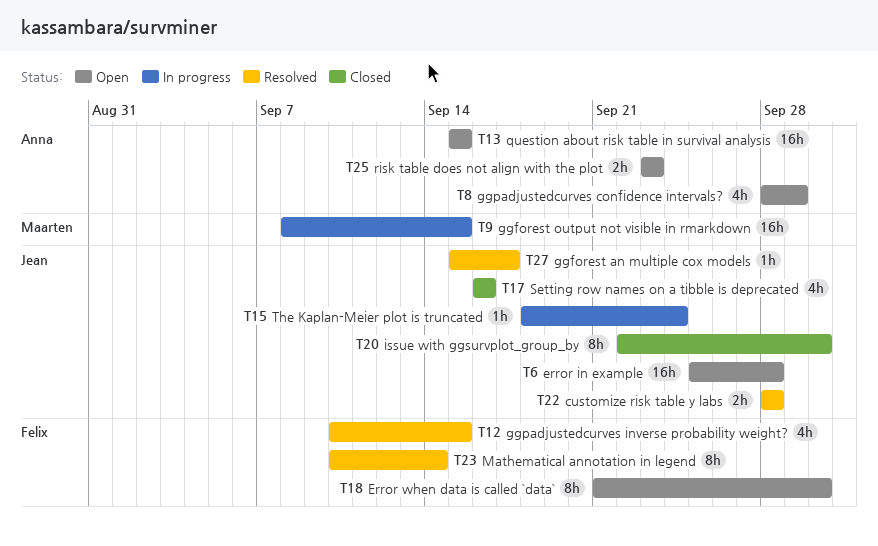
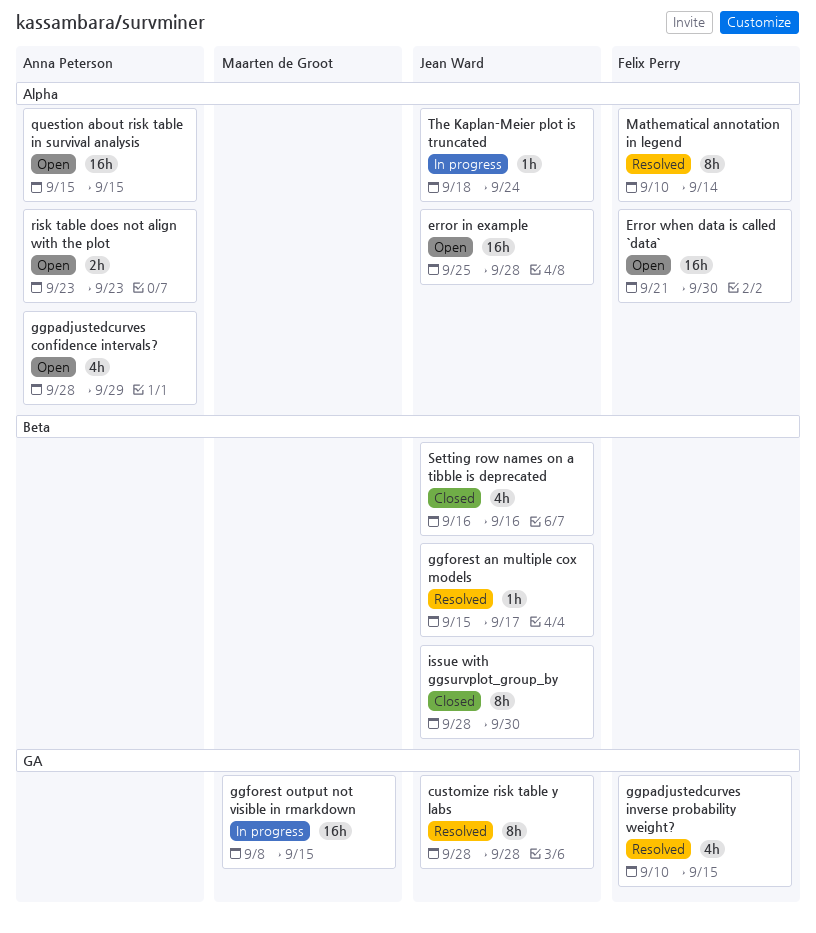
customize risk table y labs, estimate: 2h -> 8h
Error when data is called `data`, estimate: 8h -> 16h
issue with ggsurvplot_group_by, start: Sep 22 -> Sep 28

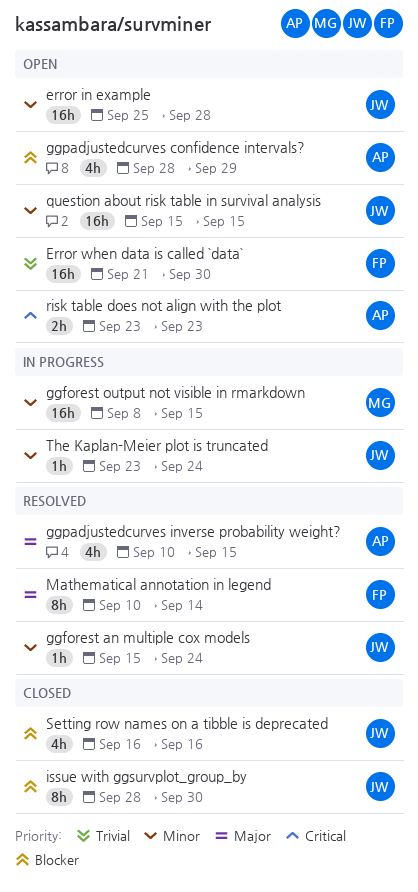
customize risk table y labs: present -> none
ggforest an multiple cox models, due: Sep 17 -> Sep 24
ggpadjustedcurves inverse probability weight?, owner: Felix Perry -> Anna Peterson
question about risk table in survival analysis, owner: Anna Peterson -> Jean Ward
The Kaplan-Meier plot is truncated, start: Sep 18 -> Sep 23

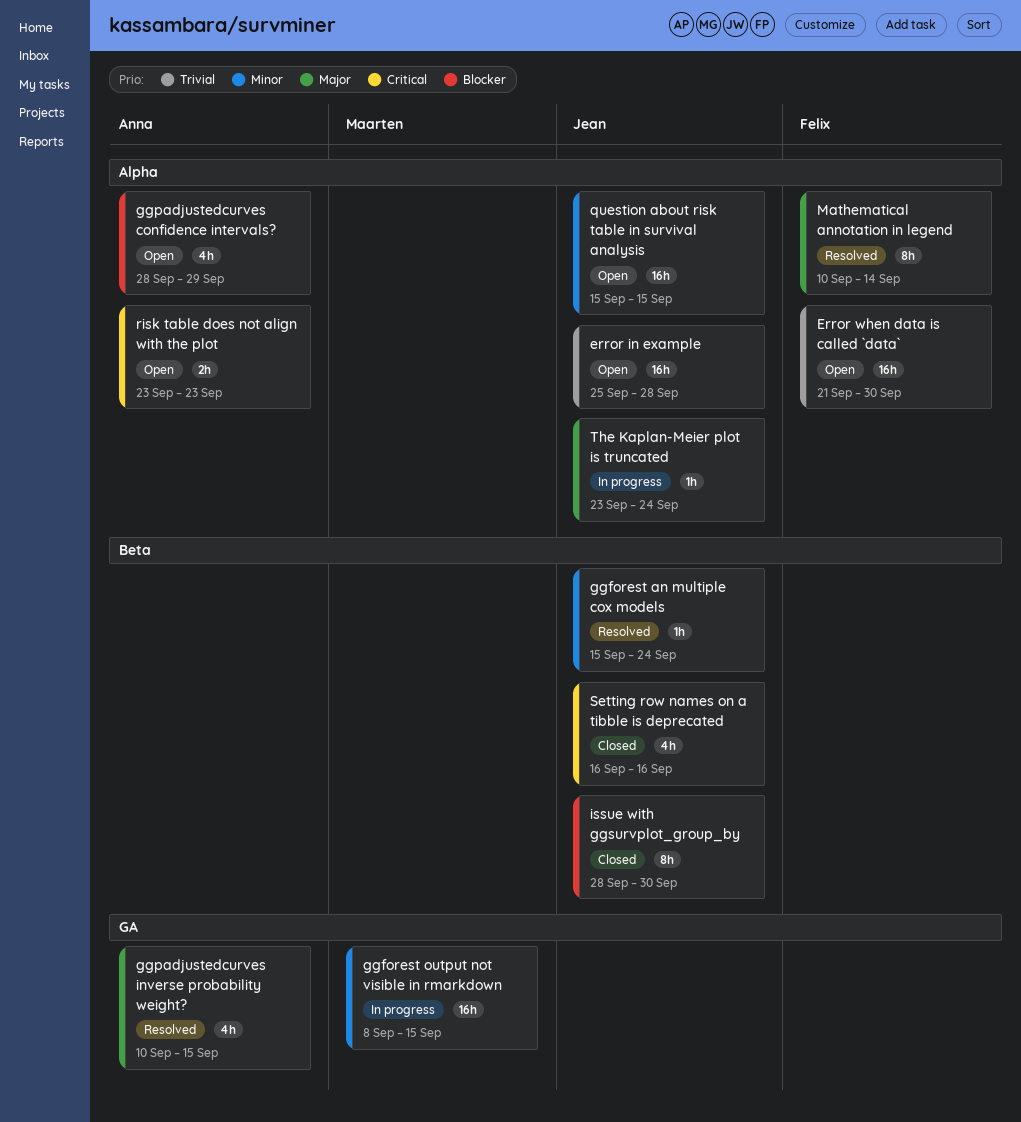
error in example, priority: Minor -> Trivial
Setting row names on a tibble is deprecated, priority: Blocker -> Critical
The Kaplan-Meier plot is truncated, priority: Minor -> Major

